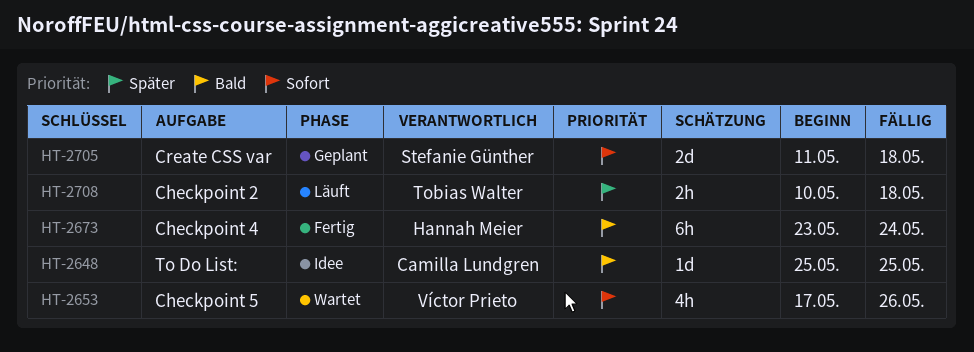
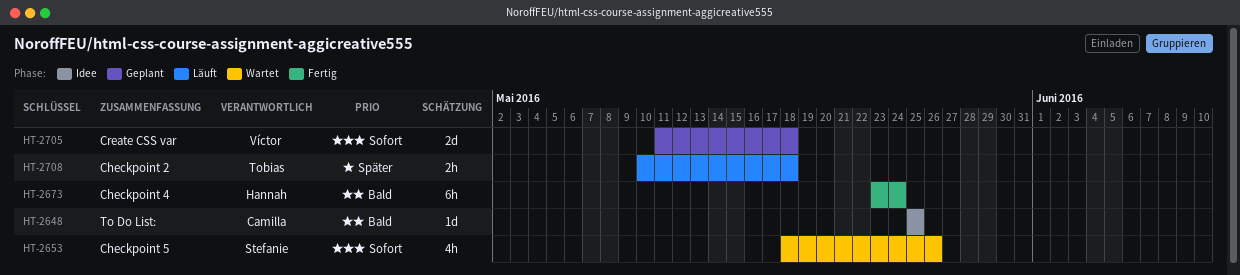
HT-2653, owner: Víctor Prieto -> Stefanie Günther
HT-2653, start: May 17 -> May 18
HT-2705, owner: Stefanie Günther -> Víctor Prieto

